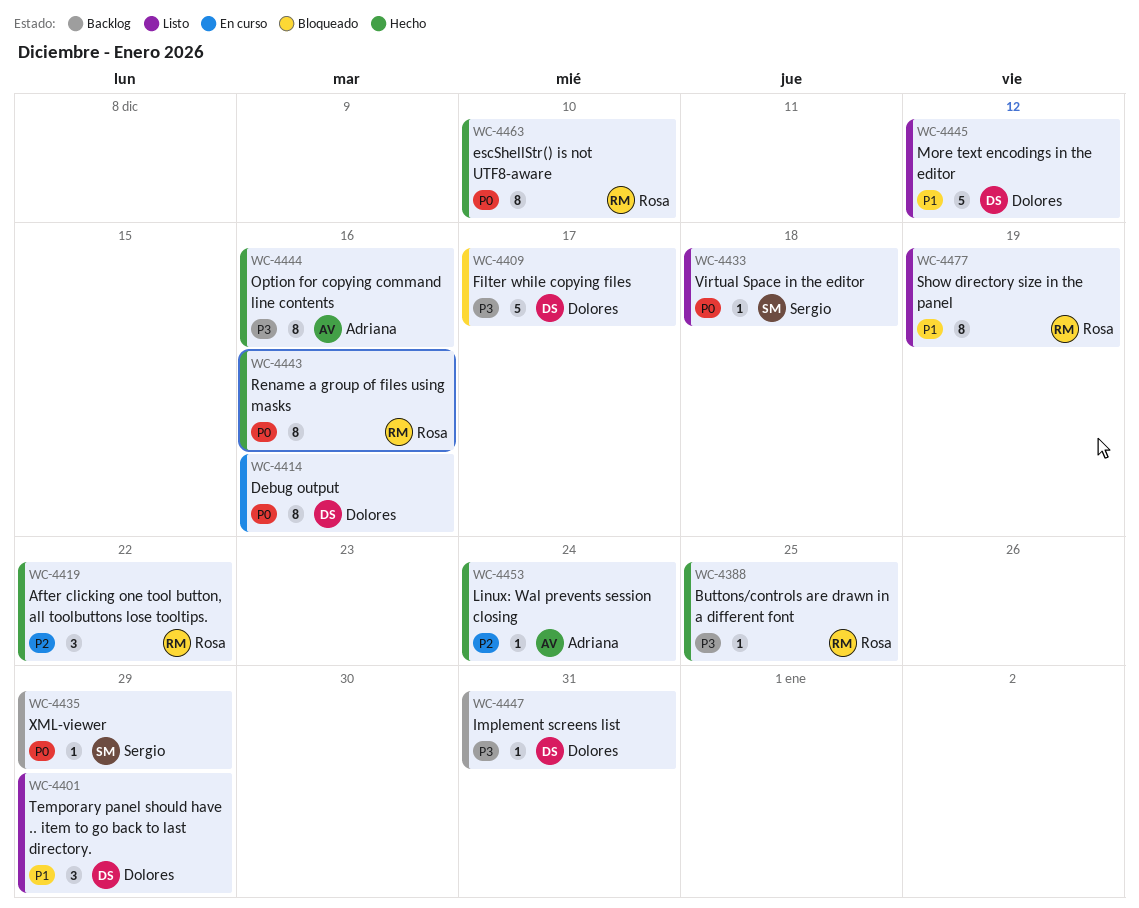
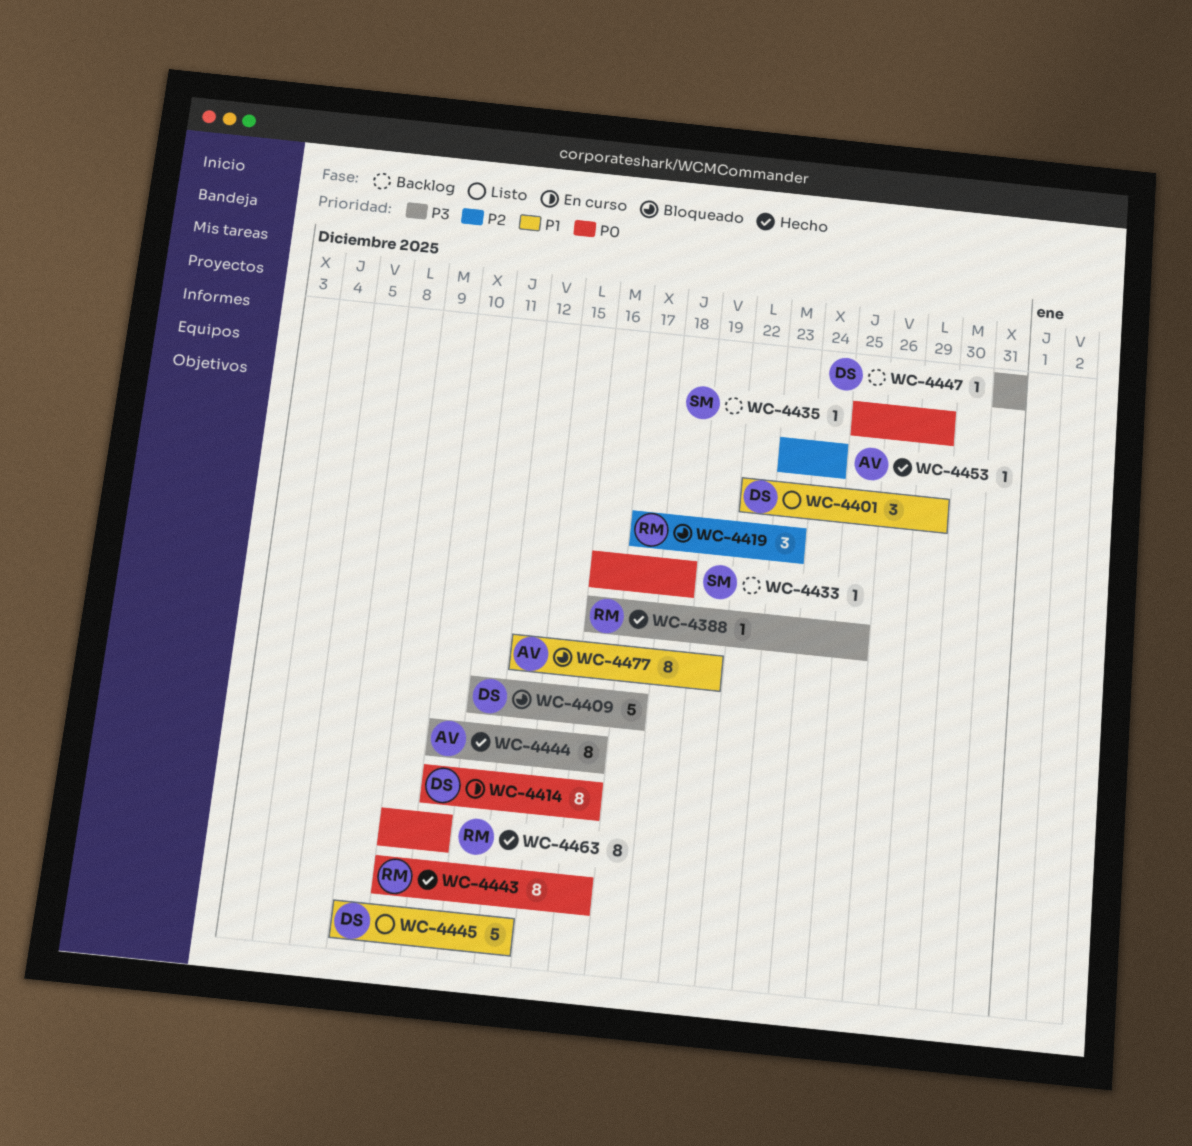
WC-4419, status: Hecho -> Bloqueado
WC-4419, due: Dec 22 -> Dec 23
WC-4433, status: Listo -> Backlog
WC-4477, status: Listo -> Bloqueado
WC-4477, owner: Rosa -> Adriana

